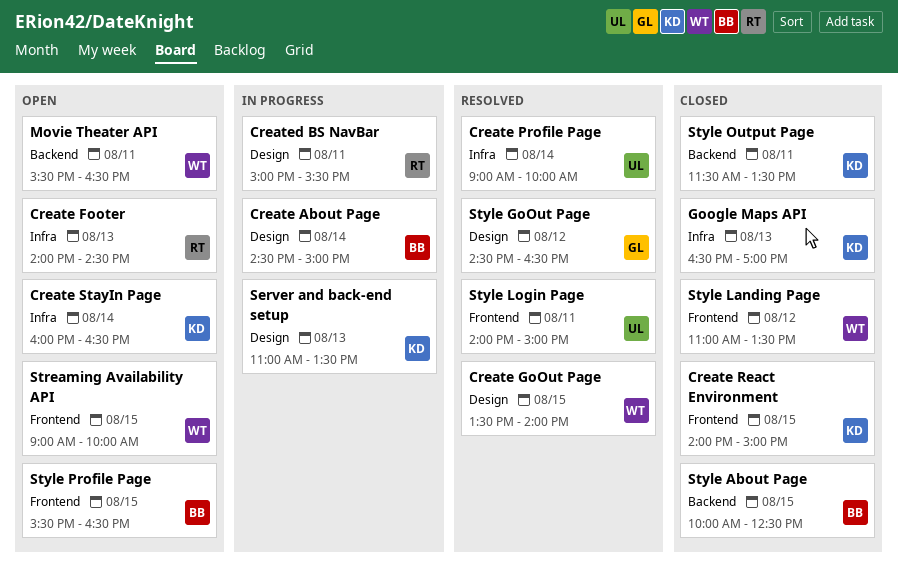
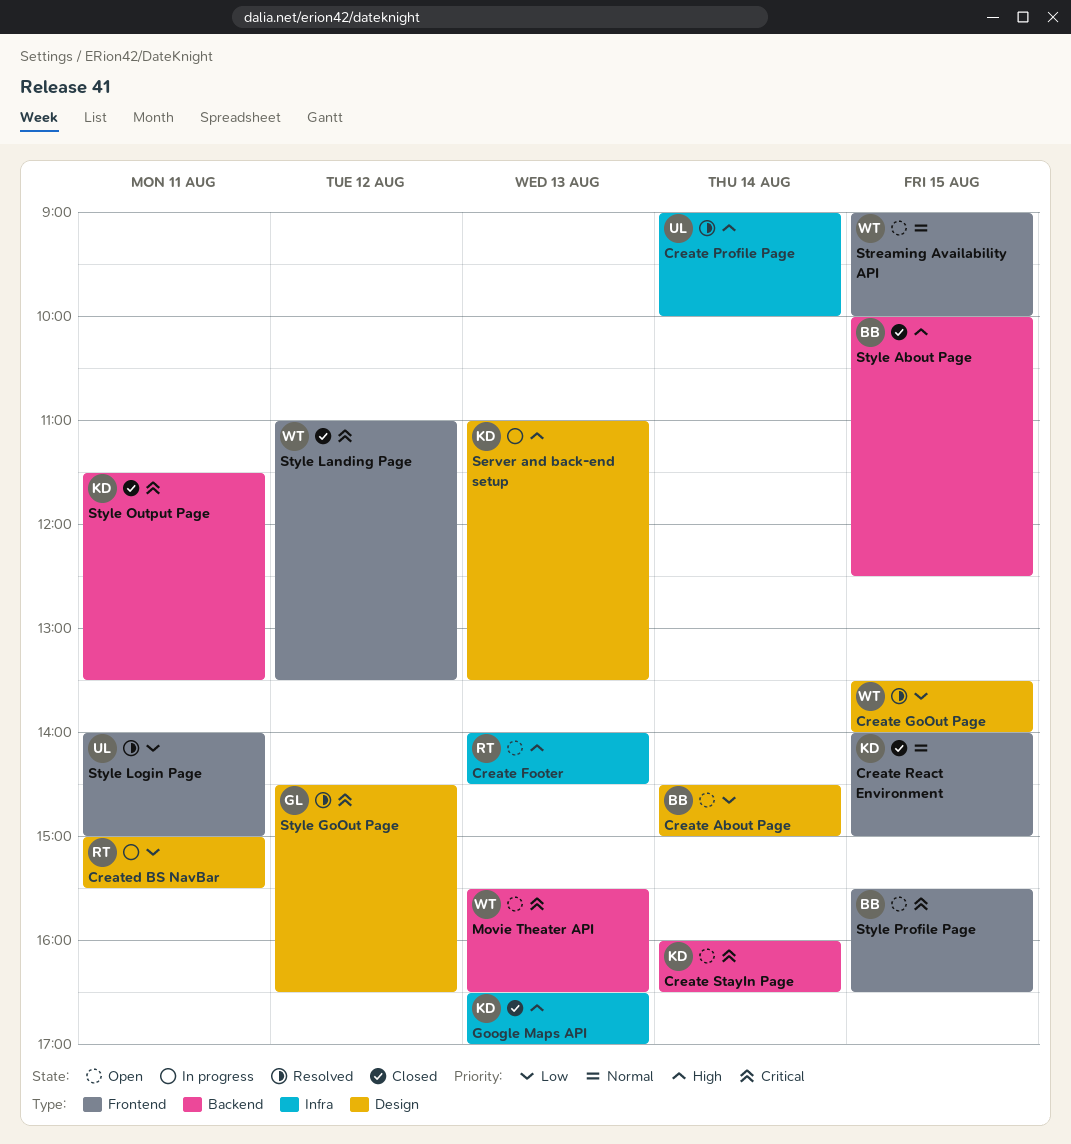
Create About Page, status: In progress -> Open
Create StayIn Page, label: Infra -> Backend
Movie Theater API, day: Aug 11 -> Aug 13

